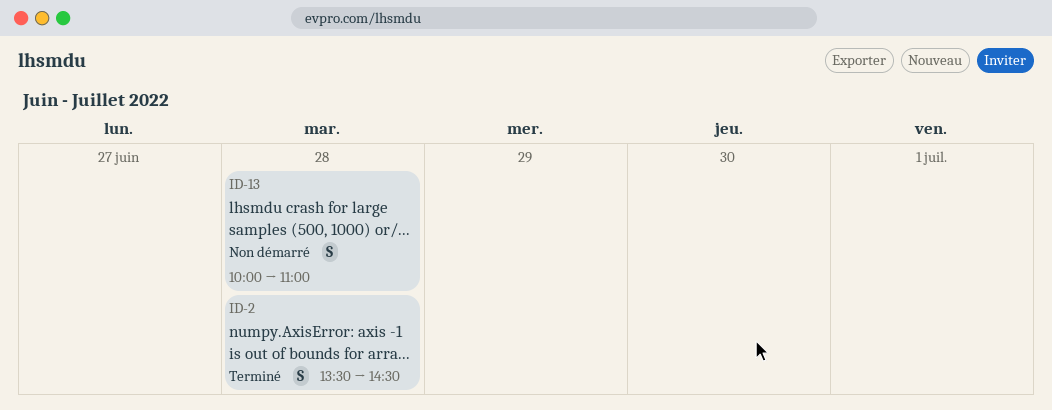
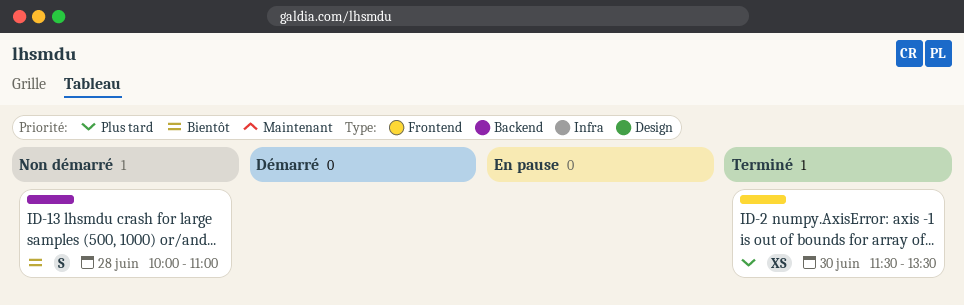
ID-2, estimate: S -> XS
ID-2, day: Jun 28 -> Jun 30
ID-2, begins: 13:30 -> 11:30
ID-2, ends: 14:30 -> 13:30

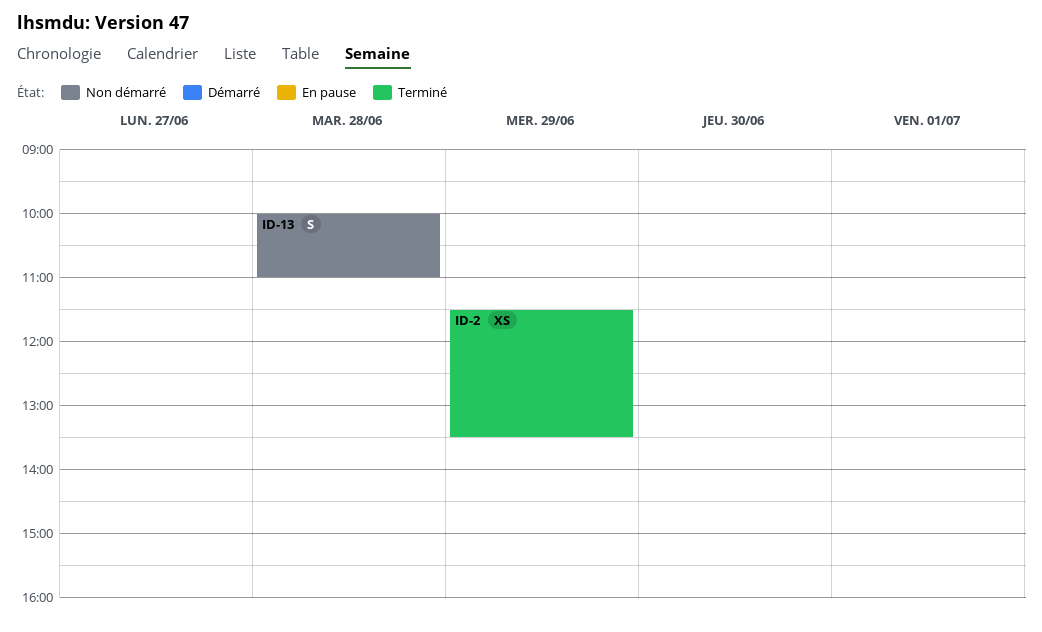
ID-2, day: Jun 30 -> Jun 29

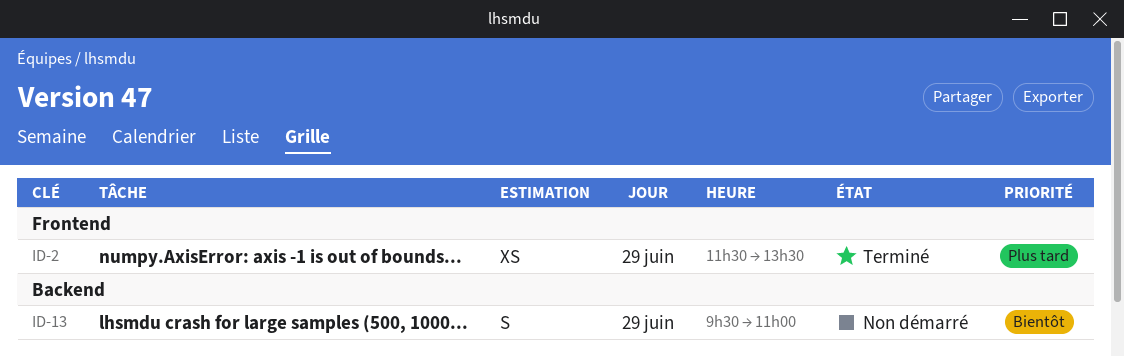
ID-13, day: Jun 28 -> Jun 29
ID-13, begins: 10:00 -> 09:30

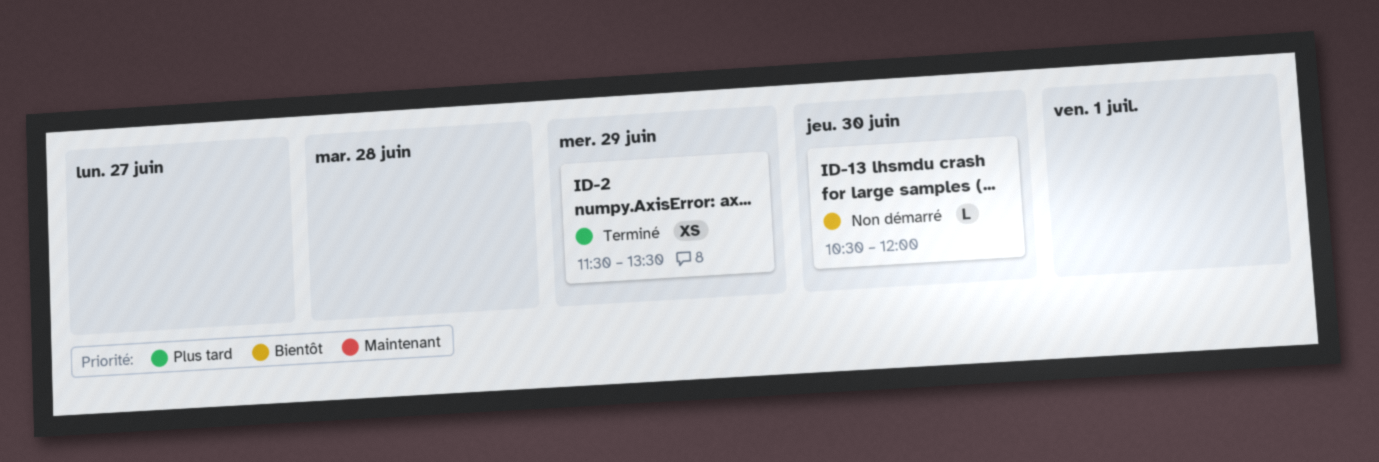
ID-13, estimate: S -> L
ID-13, day: Jun 29 -> Jun 30
ID-13, begins: 09:30 -> 10:30
ID-13, ends: 11:00 -> 12:00

